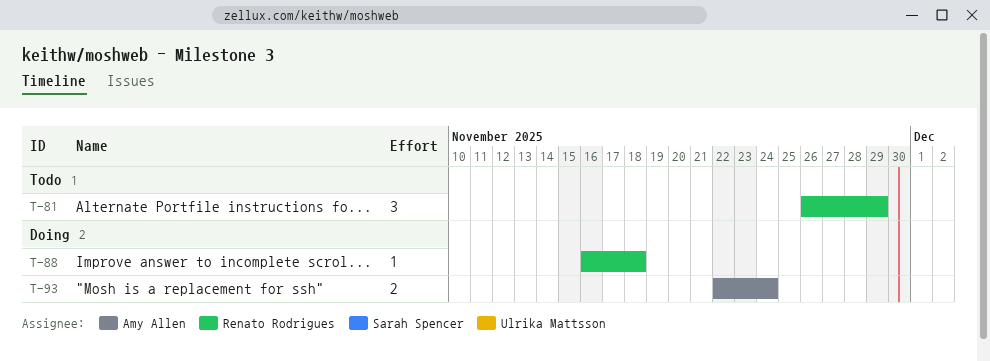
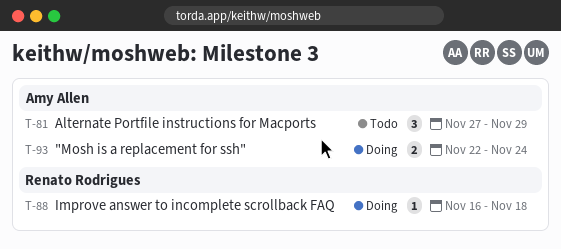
T-81, owner: Renato Rodrigues -> Amy Allen
T-81, start: Nov 26 -> Nov 27

